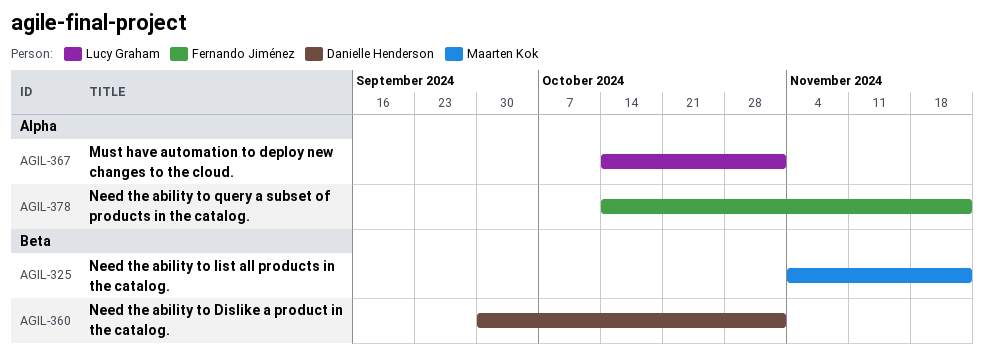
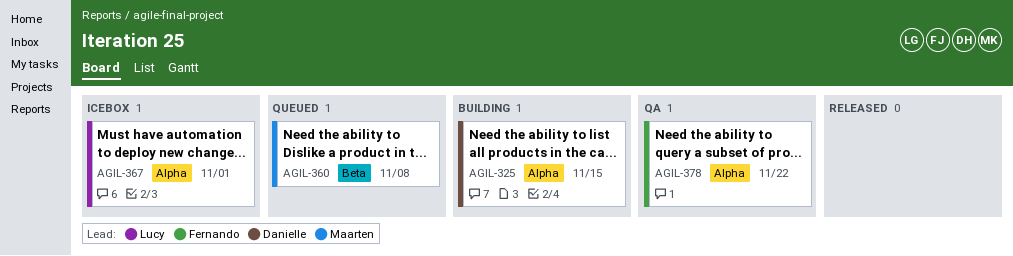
AGIL-325, owner: Maarten Kok -> Danielle Henderson
AGIL-325, label: Beta -> Alpha
AGIL-325, due: Nov 22 -> Nov 15
AGIL-360, owner: Danielle Henderson -> Maarten Kok
AGIL-360, due: Nov 1 -> Nov 8

